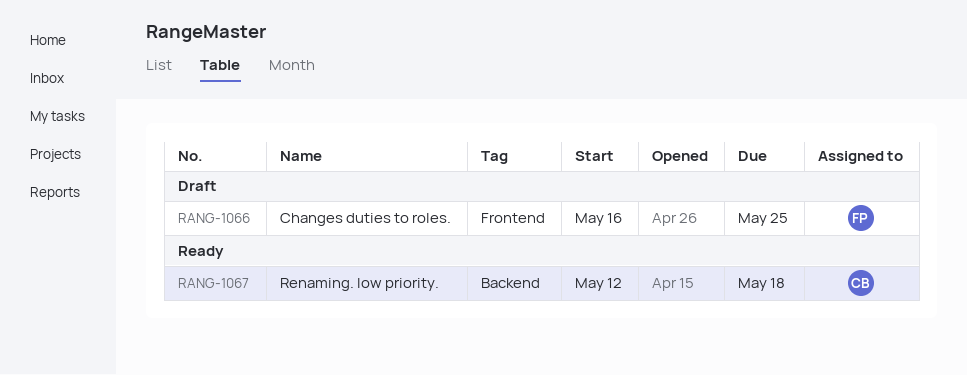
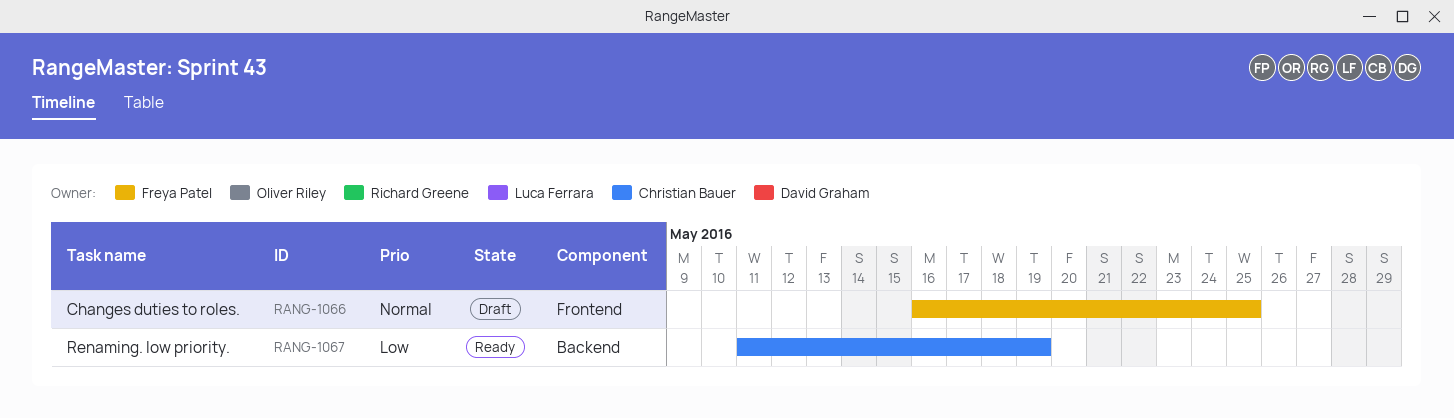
RANG-1067, start: May 12 -> May 11
RANG-1067, due: May 18 -> May 19

